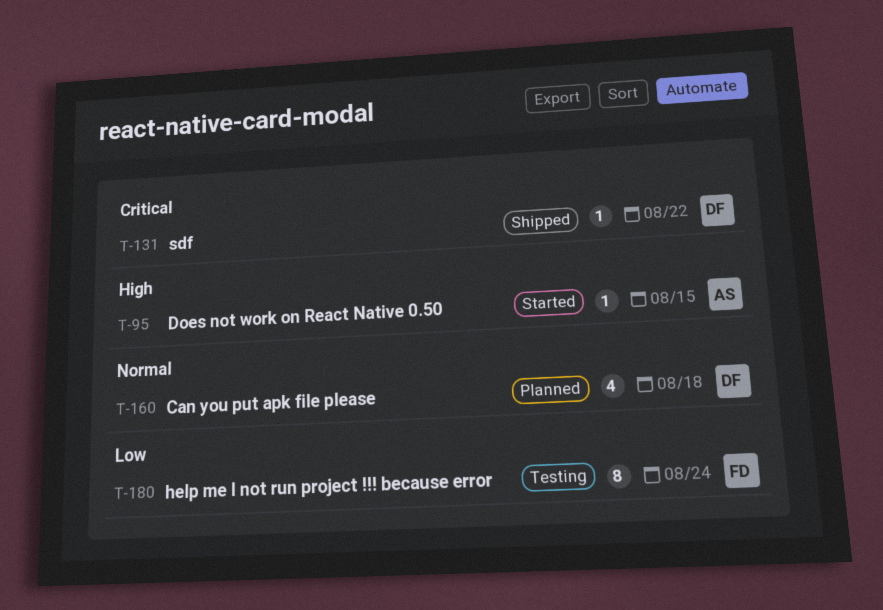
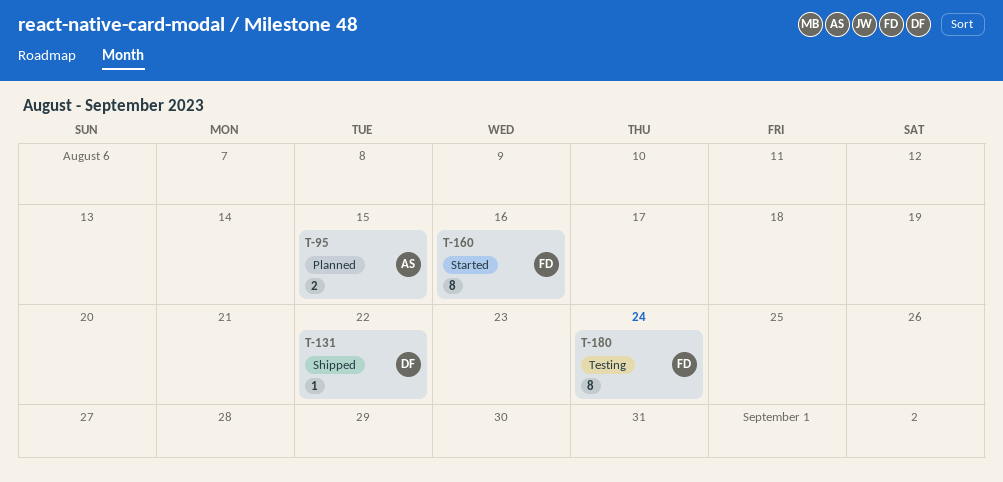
T-95, status: Started -> Planned
T-95, estimate: 1 -> 2
T-160, status: Planned -> Started
T-160, owner: DF -> FD
T-160, estimate: 4 -> 8
T-160, due: Aug 18 -> Aug 16

